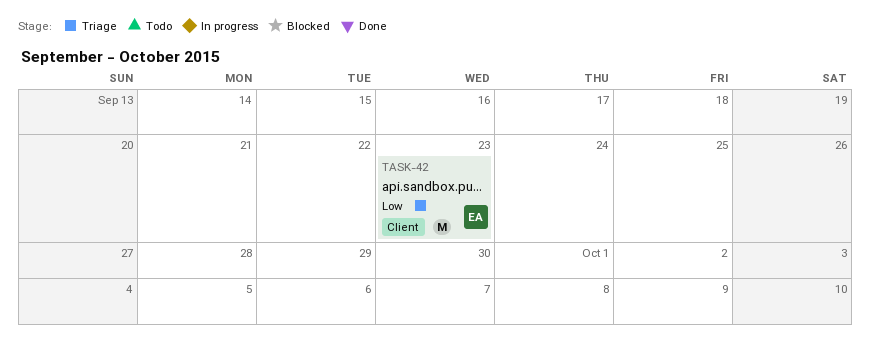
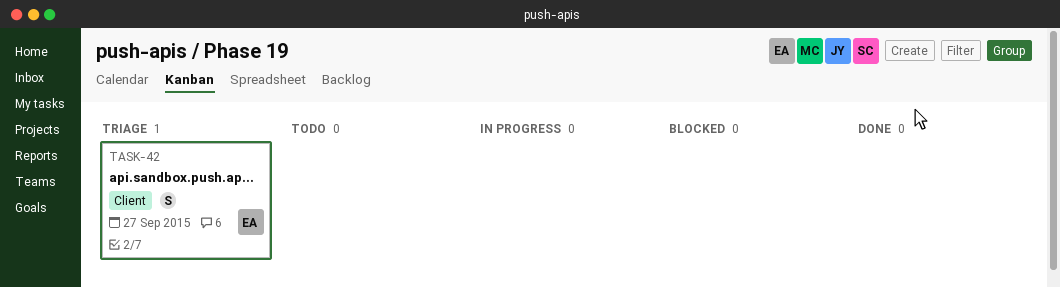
TASK-42, estimate: M -> S
TASK-42, due: Sep 23 -> Sep 27

